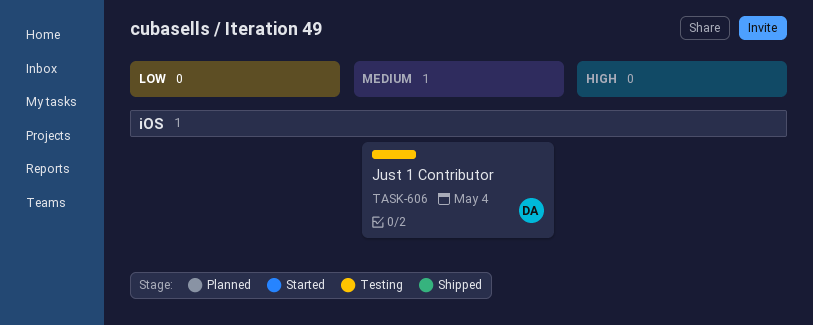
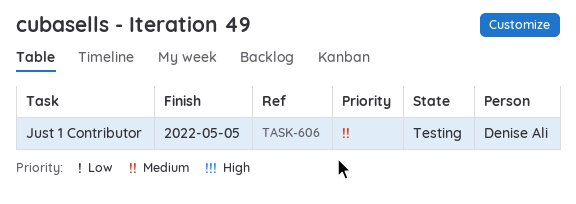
TASK-606, due: May 4 -> May 5

